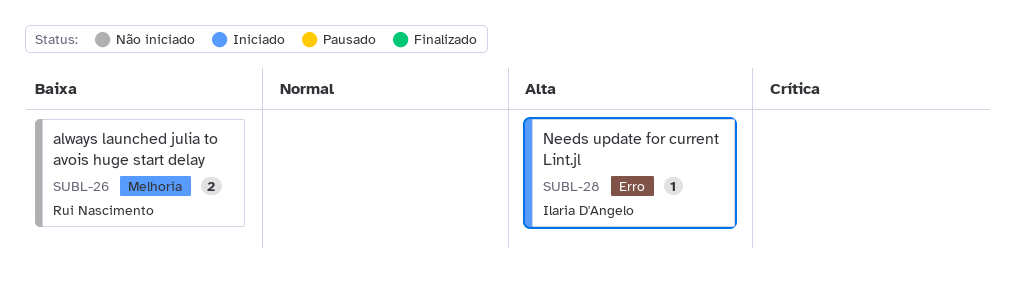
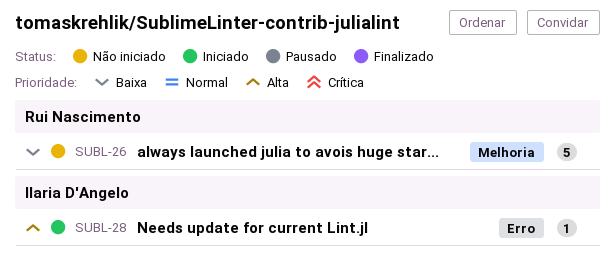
SUBL-26, estimate: 2 -> 5

